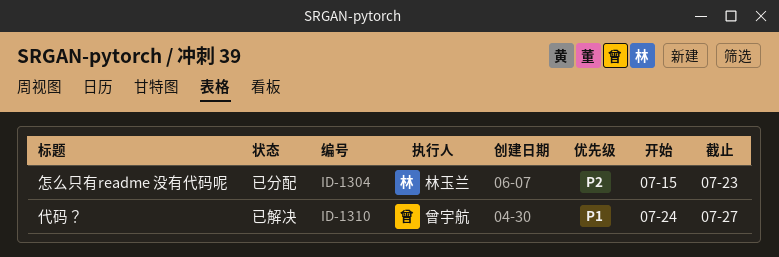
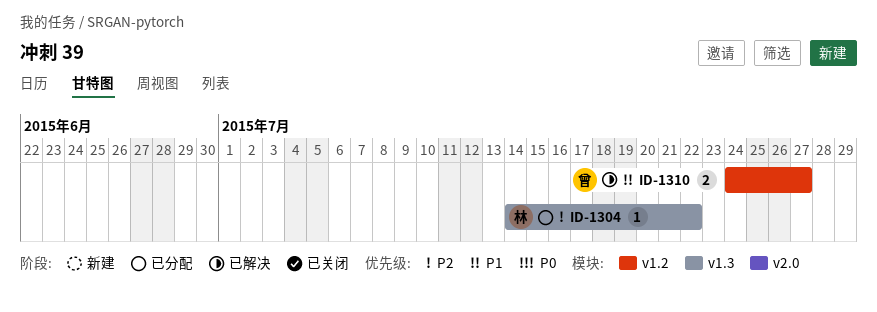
ID-1304, start: Jul 15 -> Jul 14
ID-1304, due: Jul 23 -> Jul 22

